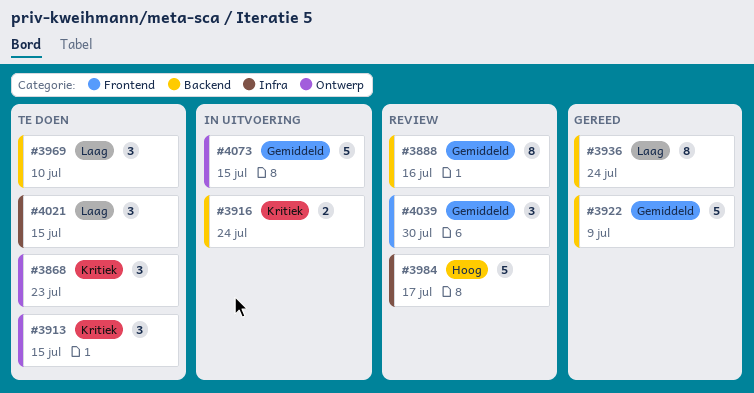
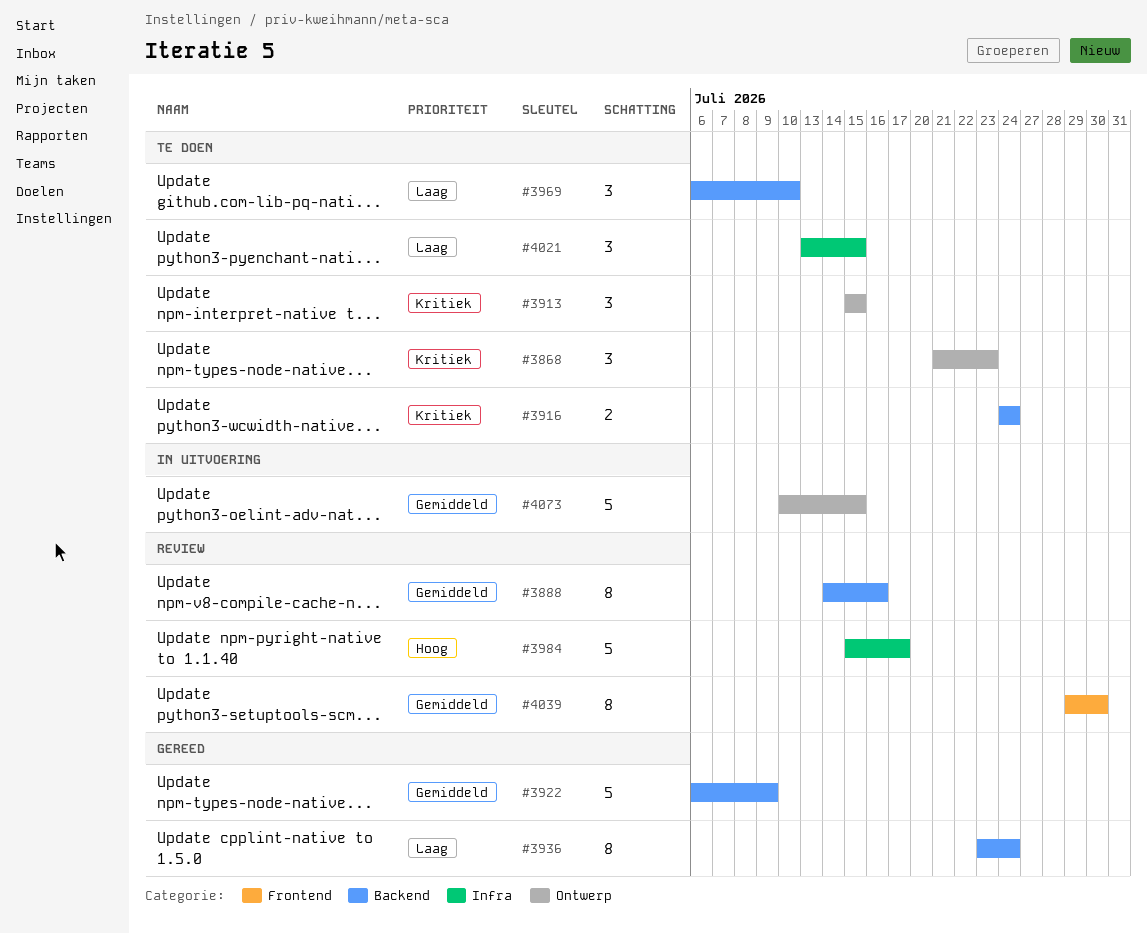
#3916, status: In uitvoering -> Te doen
#4039, estimate: 3 -> 8

